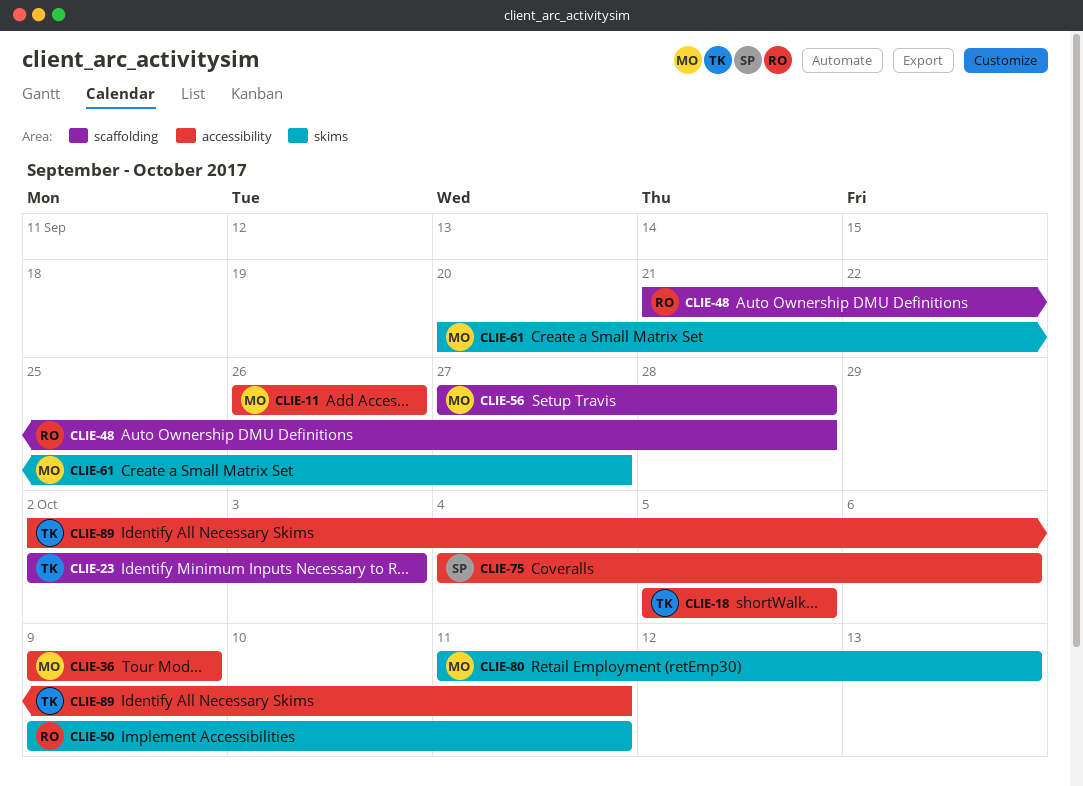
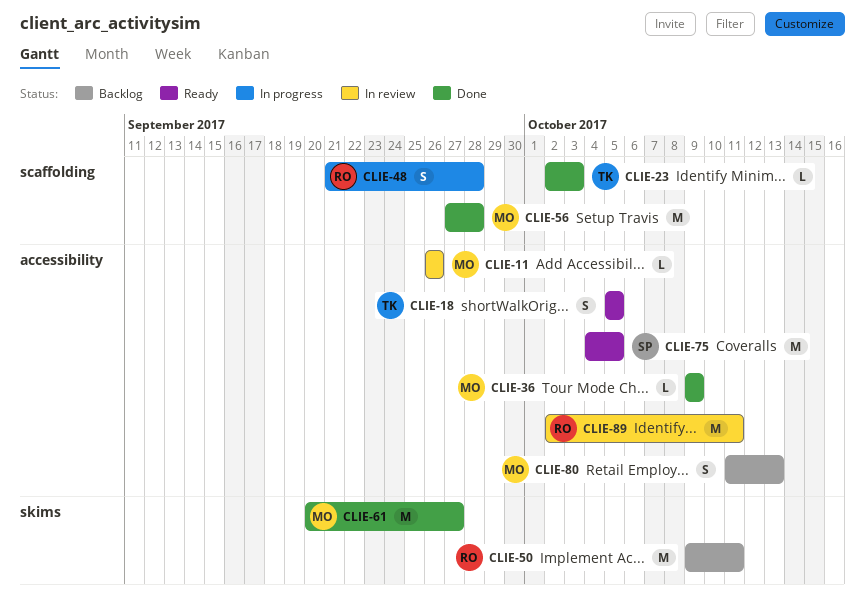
CLIE-75, due: Oct 6 -> Oct 5
CLIE-80, label: skims -> accessibility
CLIE-89, owner: TK -> RO

